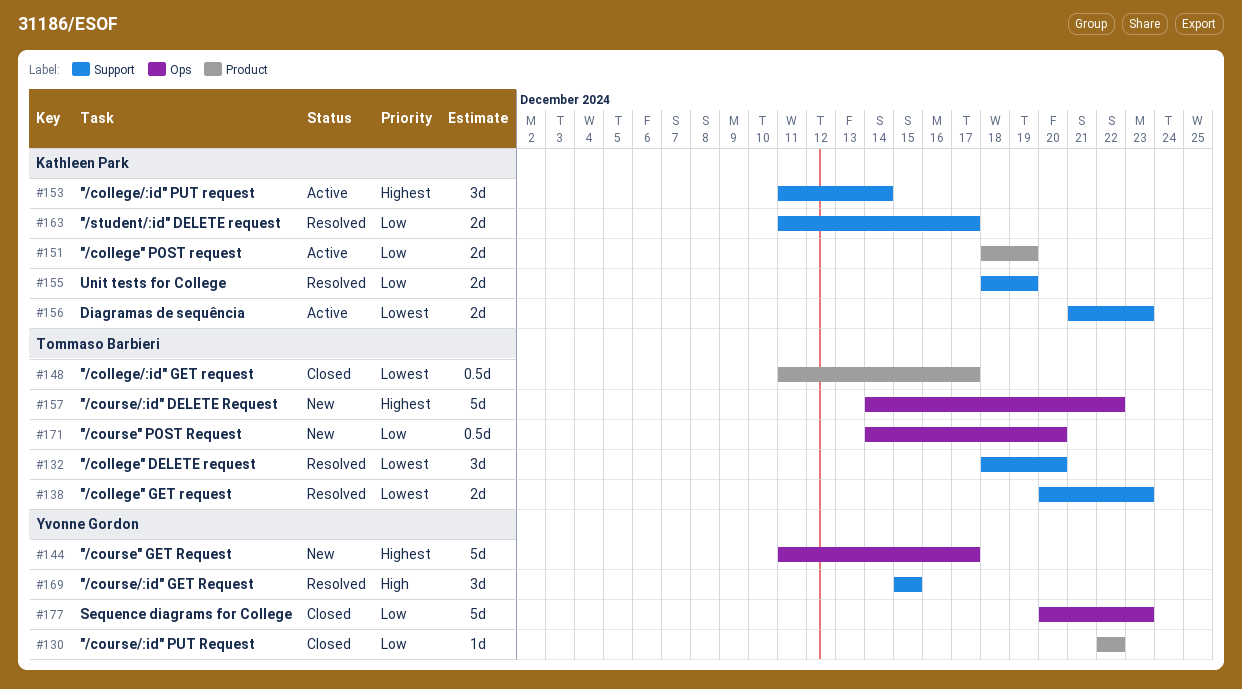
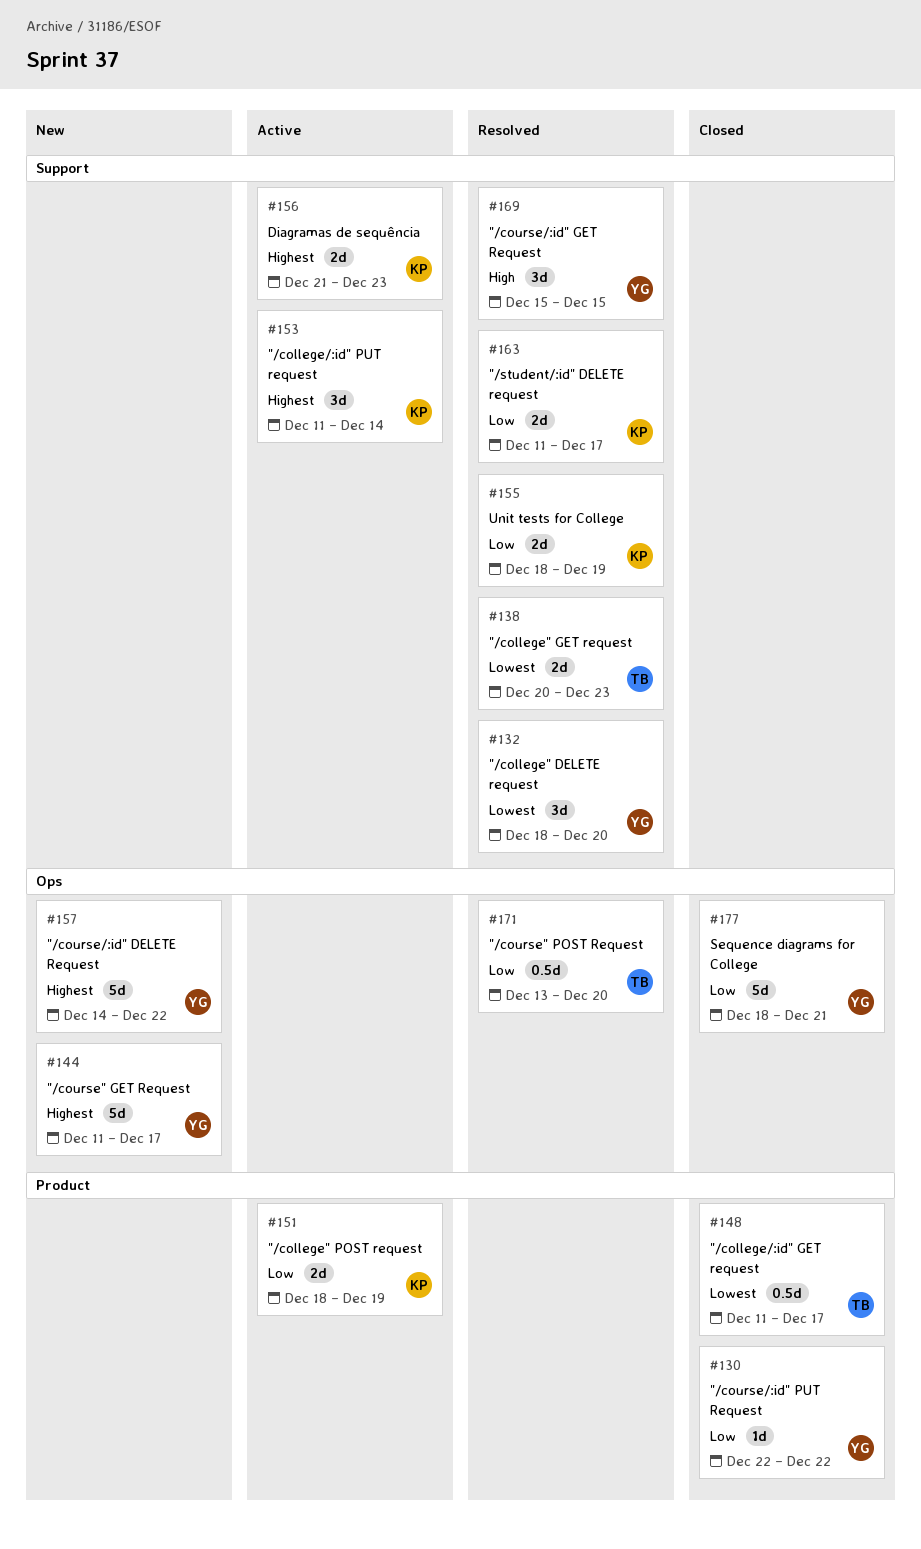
#132, owner: Tommaso Barbieri -> Yvonne Gordon
#156, priority: Lowest -> Highest
#157, owner: Tommaso Barbieri -> Yvonne Gordon
#171, status: New -> Resolved
#171, start: Dec 14 -> Dec 13
#177, start: Dec 20 -> Dec 18
#177, due: Dec 23 -> Dec 21

